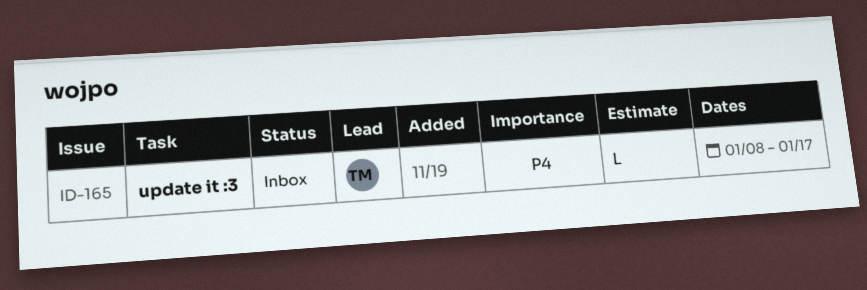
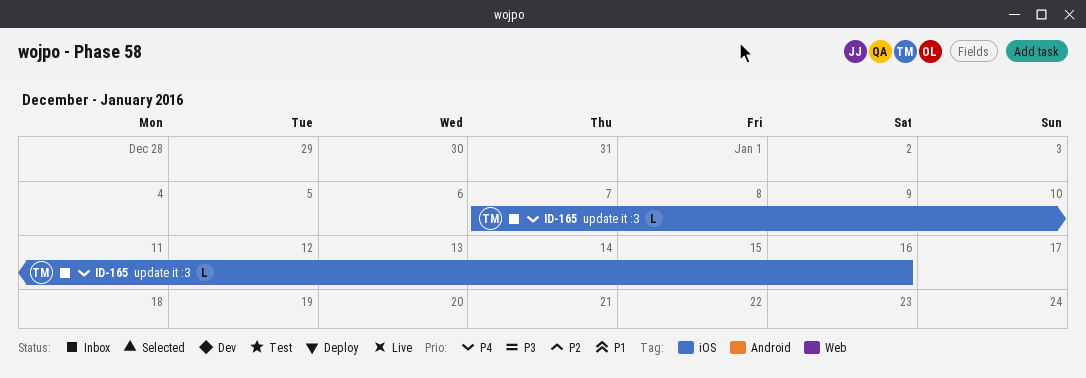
ID-165, start: Jan 8 -> Jan 7
ID-165, due: Jan 17 -> Jan 16

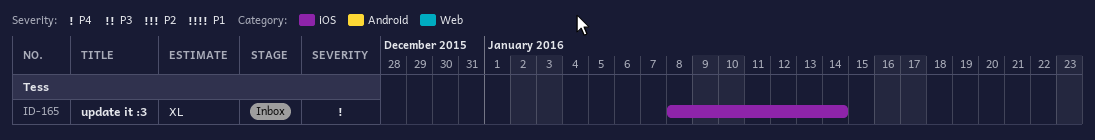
ID-165, estimate: L -> XL
ID-165, start: Jan 7 -> Jan 8
ID-165, due: Jan 16 -> Jan 14

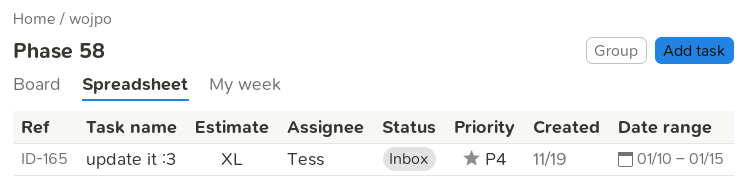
ID-165, start: Jan 8 -> Jan 10
ID-165, due: Jan 14 -> Jan 15

